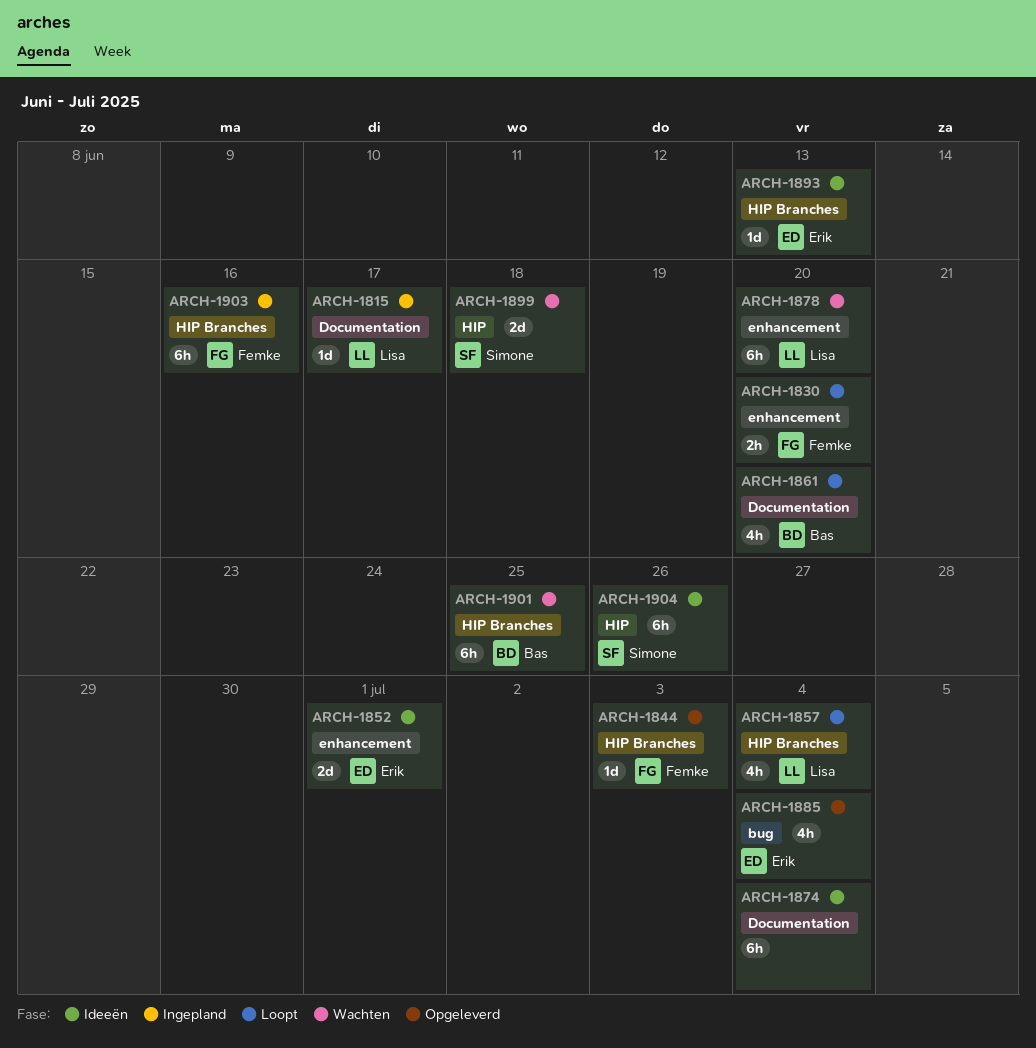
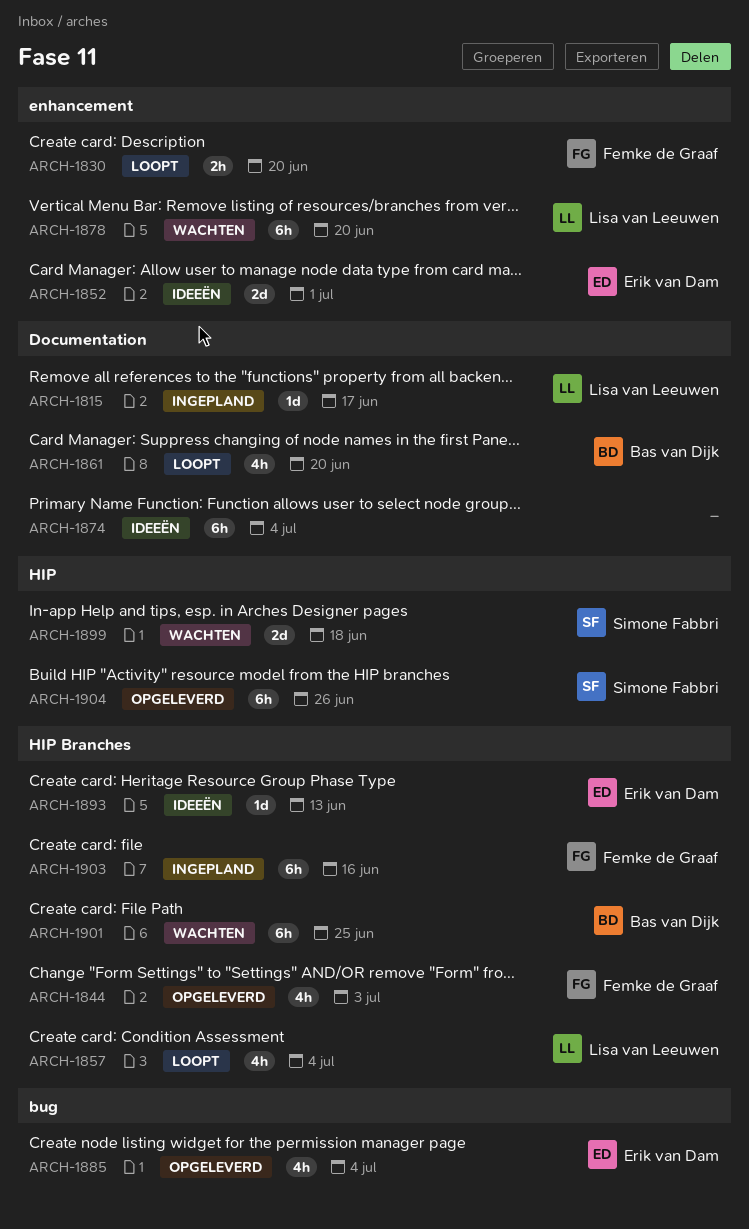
ARCH-1844, estimate: 1d -> 4h
ARCH-1904, status: Ideeën -> Opgeleverd

